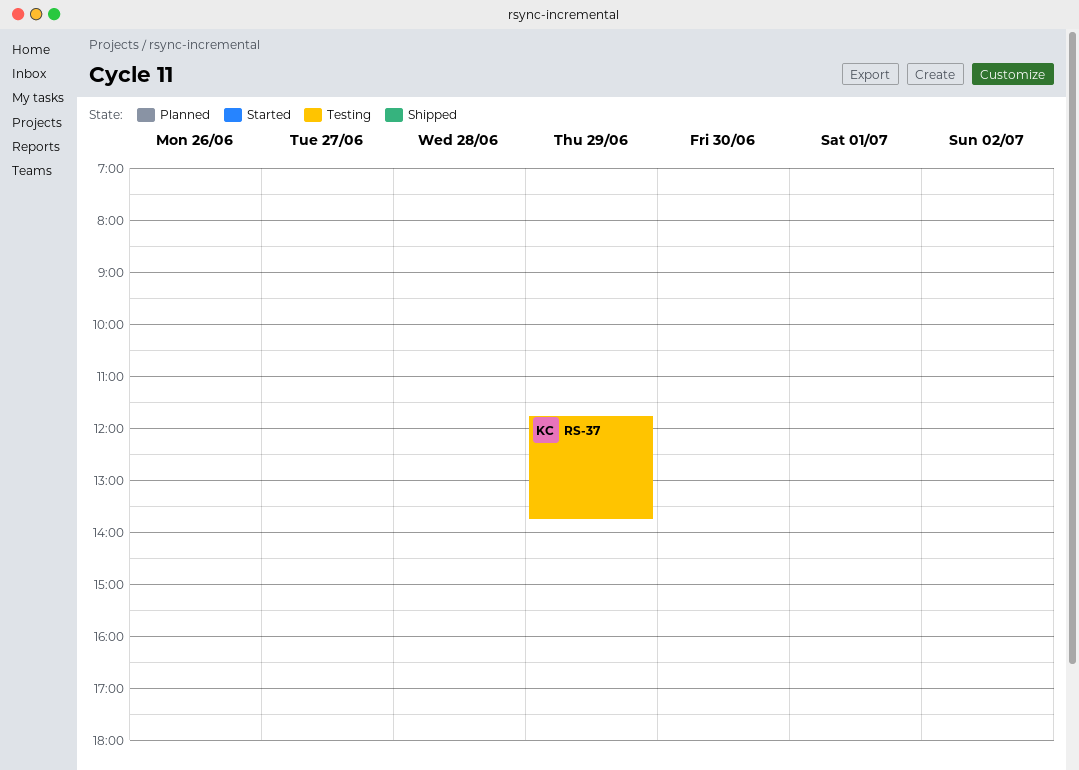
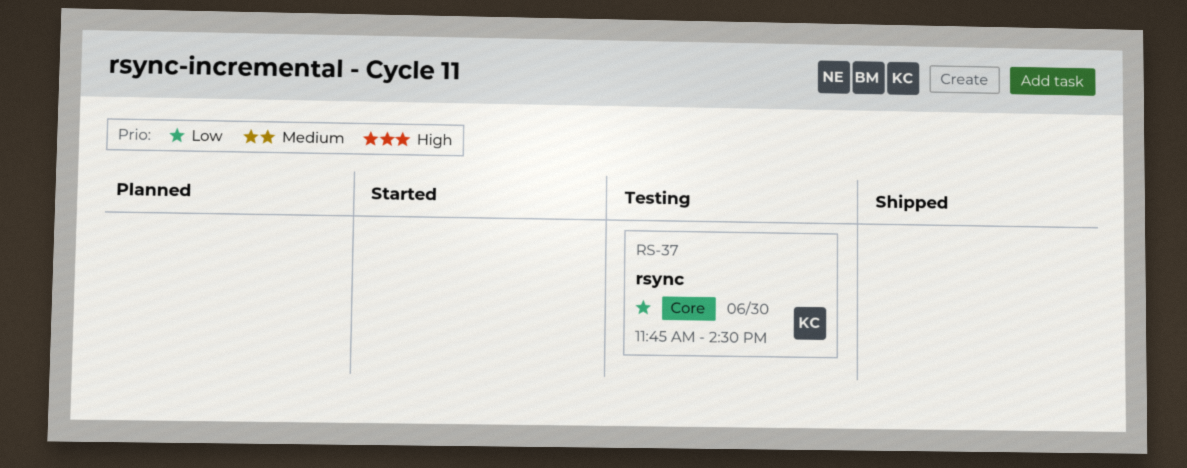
RS-37, day: Jun 29 -> Jun 30
RS-37, ends: 13:45 -> 14:30

